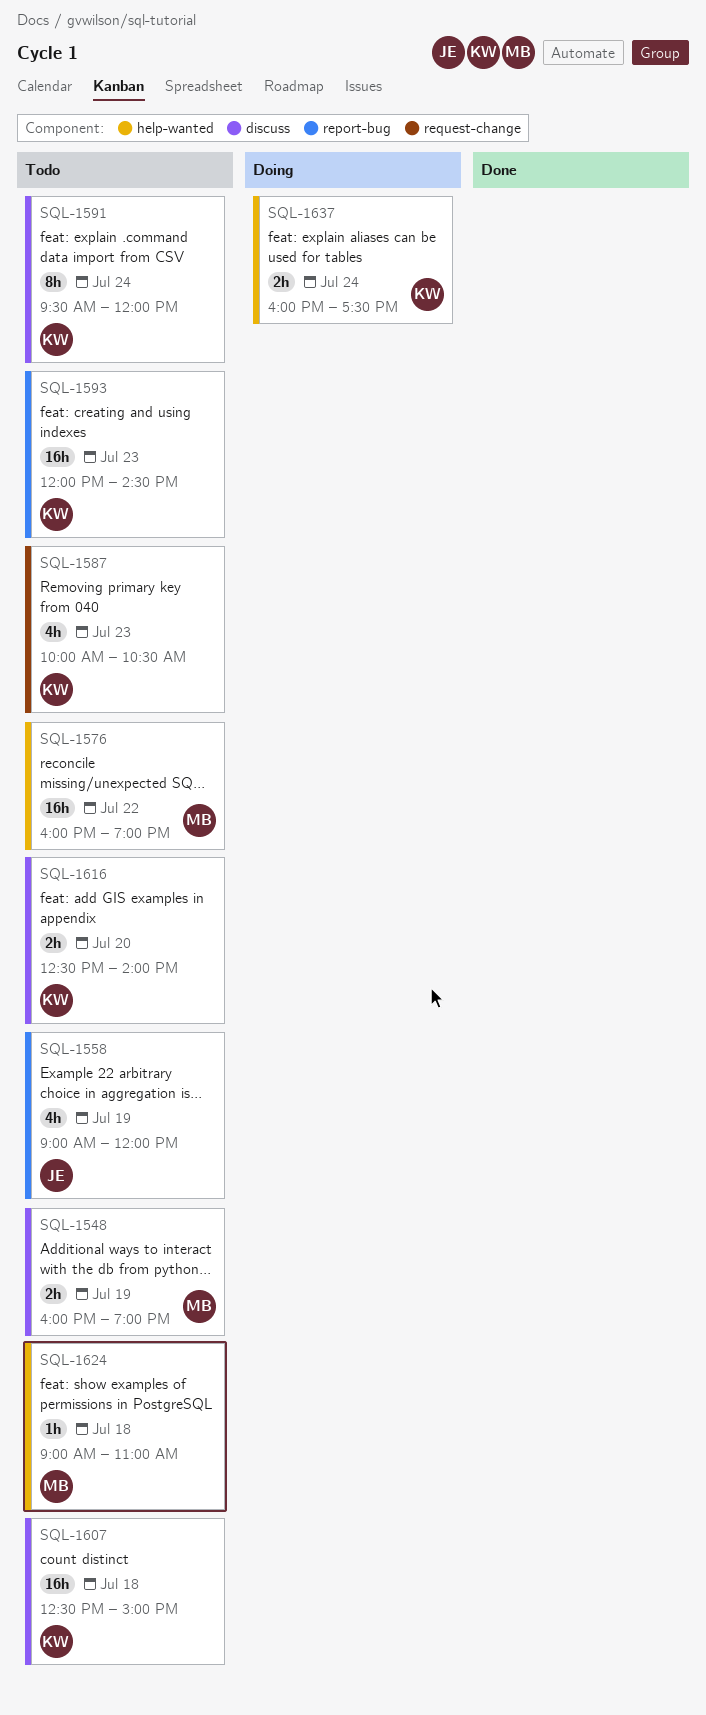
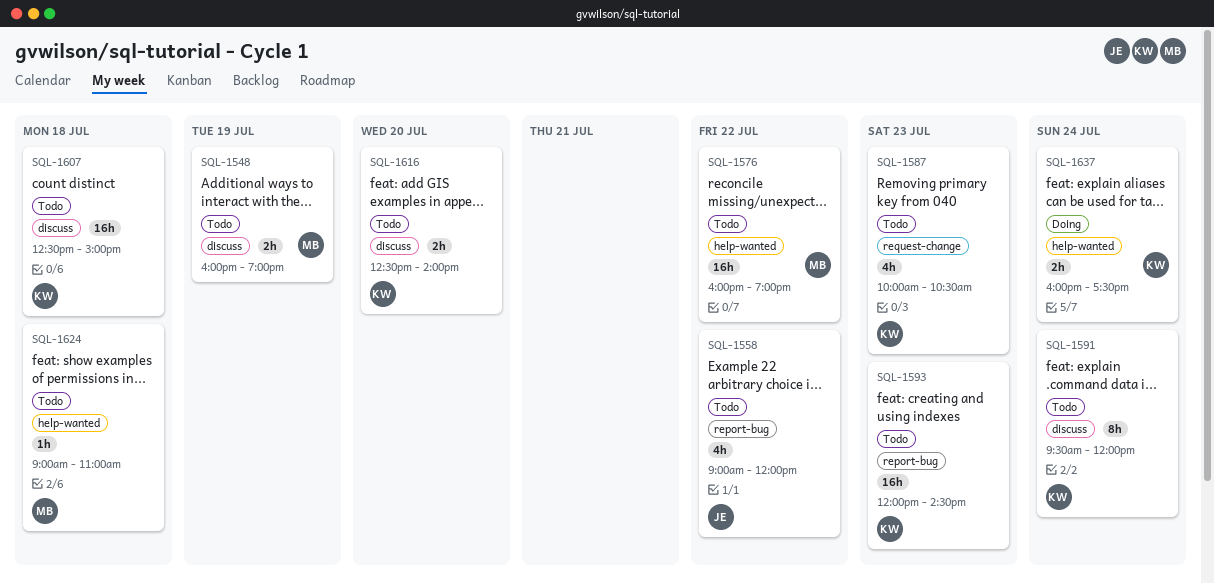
SQL-1558, day: Jul 19 -> Jul 22

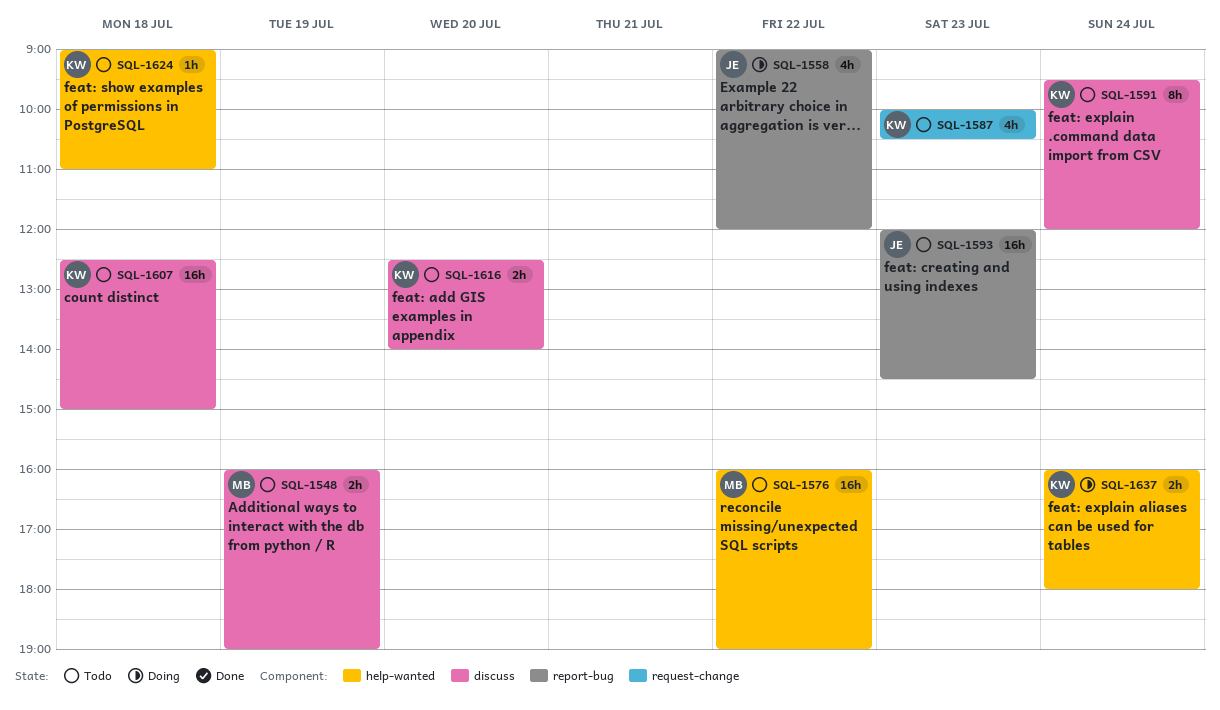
SQL-1558, status: Todo -> Doing
SQL-1593, owner: KW -> JE
SQL-1624, owner: MB -> KW
SQL-1637, ends: 17:30 -> 18:00

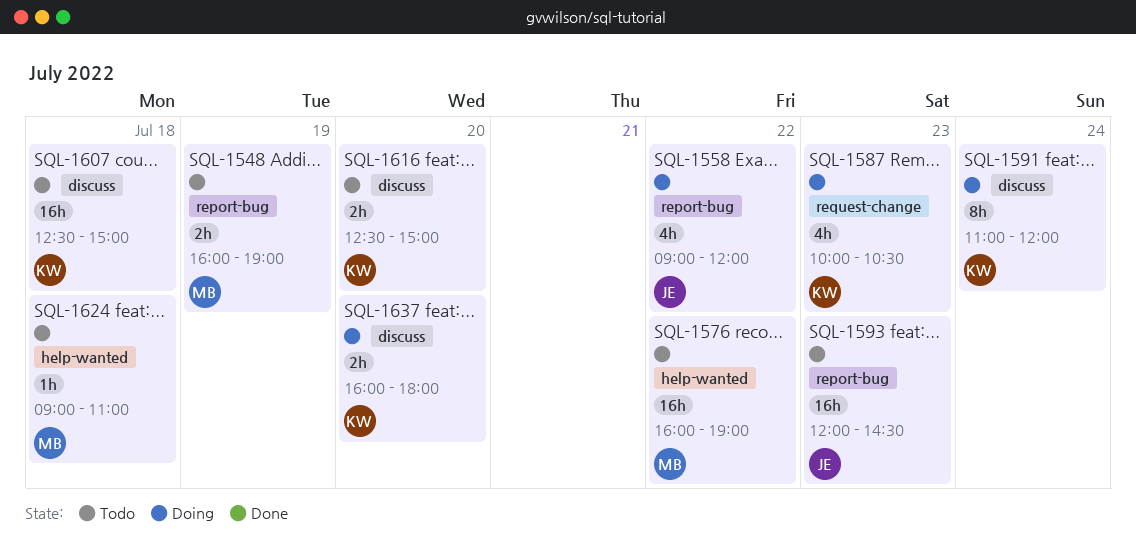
SQL-1548, label: discuss -> report-bug
SQL-1587, status: Todo -> Doing
SQL-1591, status: Todo -> Doing
SQL-1591, begins: 09:30 -> 11:00
SQL-1616, ends: 14:00 -> 15:00
SQL-1624, owner: KW -> MB
SQL-1637, label: help-wanted -> discuss
SQL-1637, day: Jul 24 -> Jul 20

